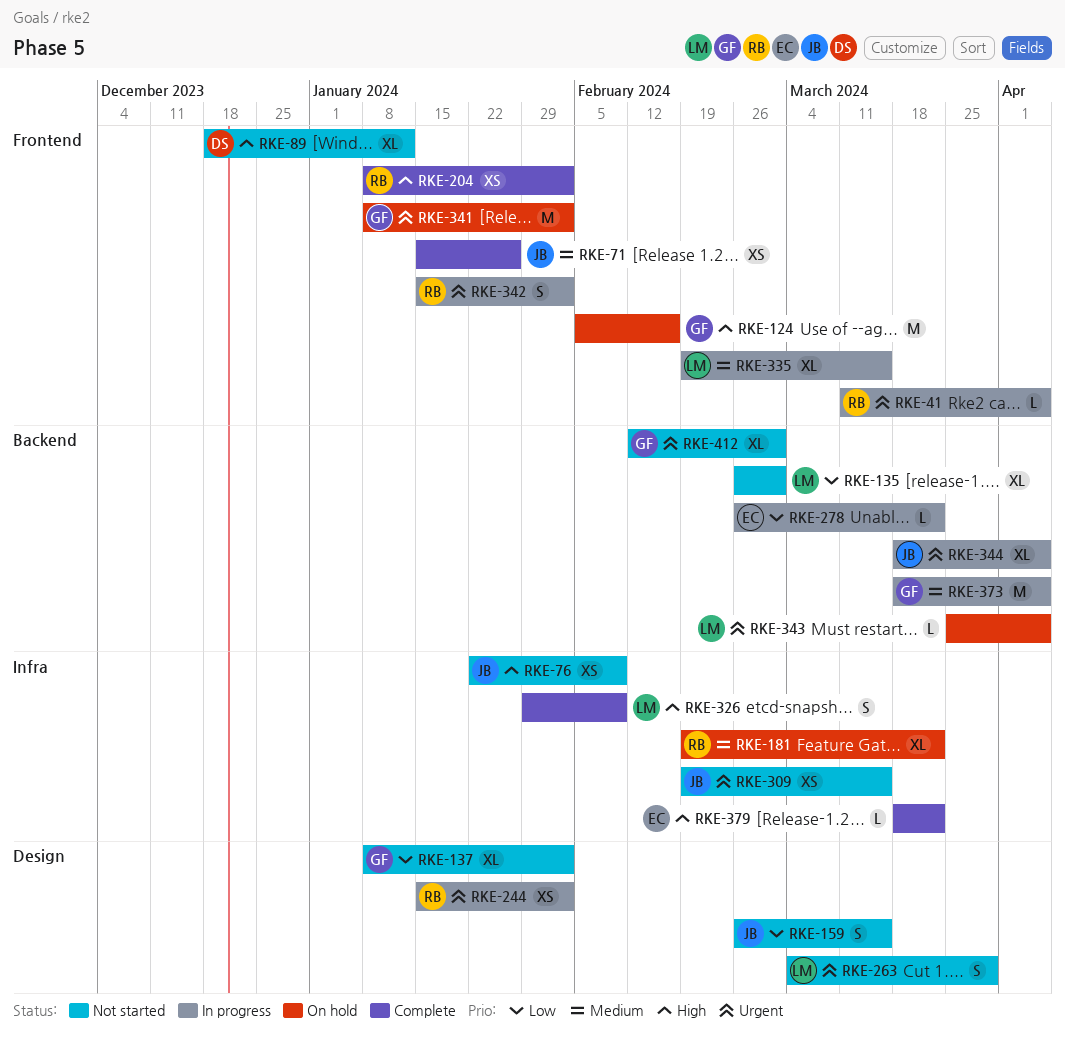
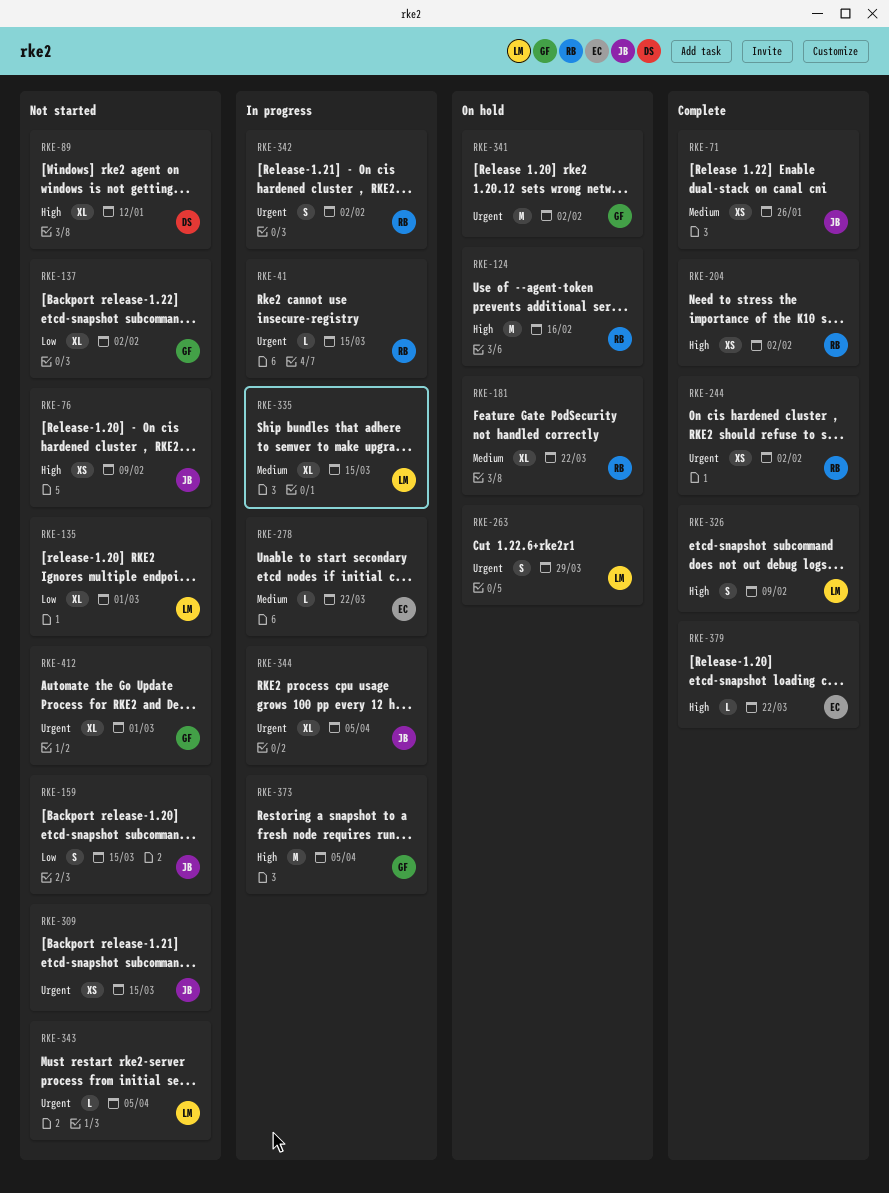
RKE-41, due: Apr 5 -> Mar 15
RKE-124, owner: GF -> RB
RKE-244, status: In progress -> Complete
RKE-263, status: Not started -> On hold
RKE-278, priority: Low -> Medium
RKE-343, status: On hold -> Not started
RKE-373, priority: Medium -> High

